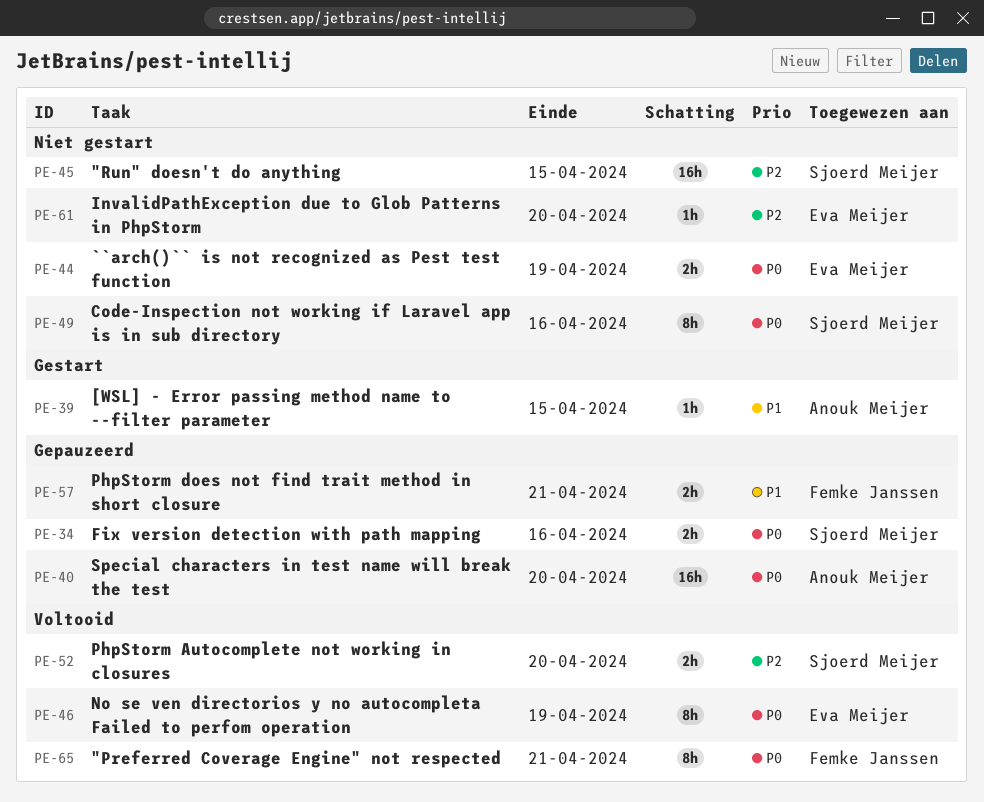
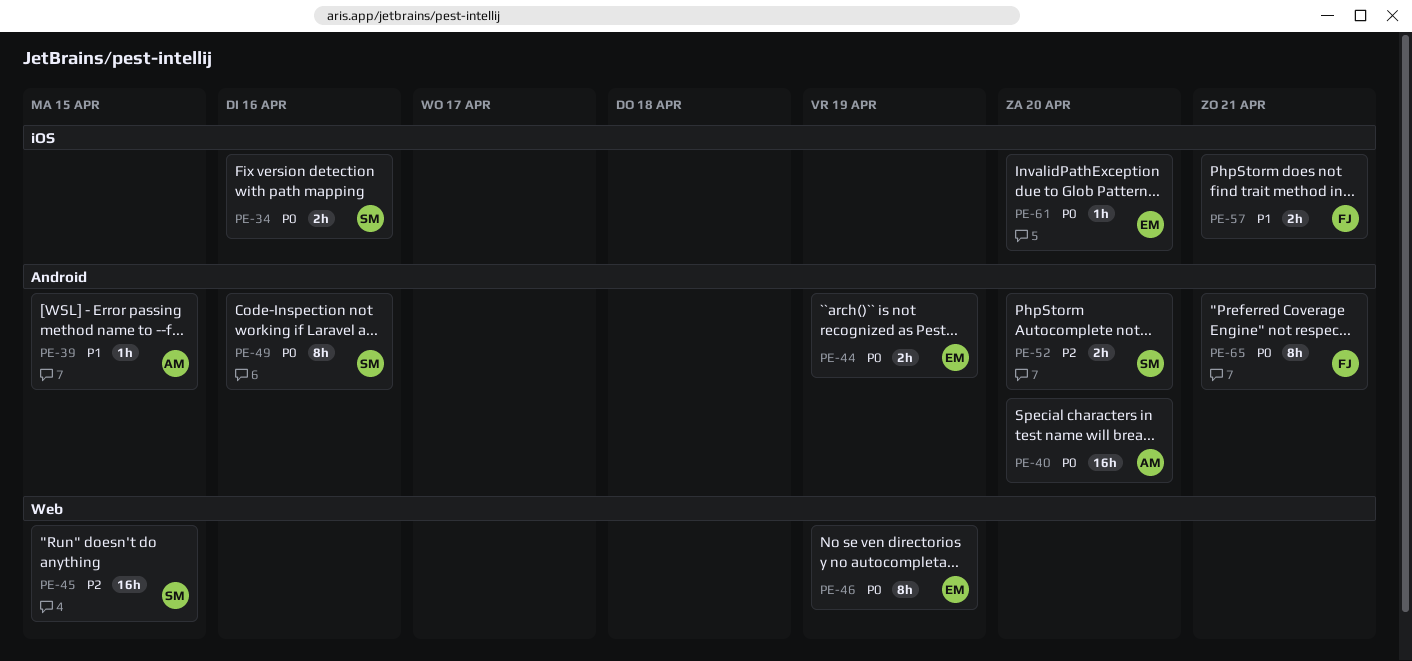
PE-61, priority: P2 -> P0

